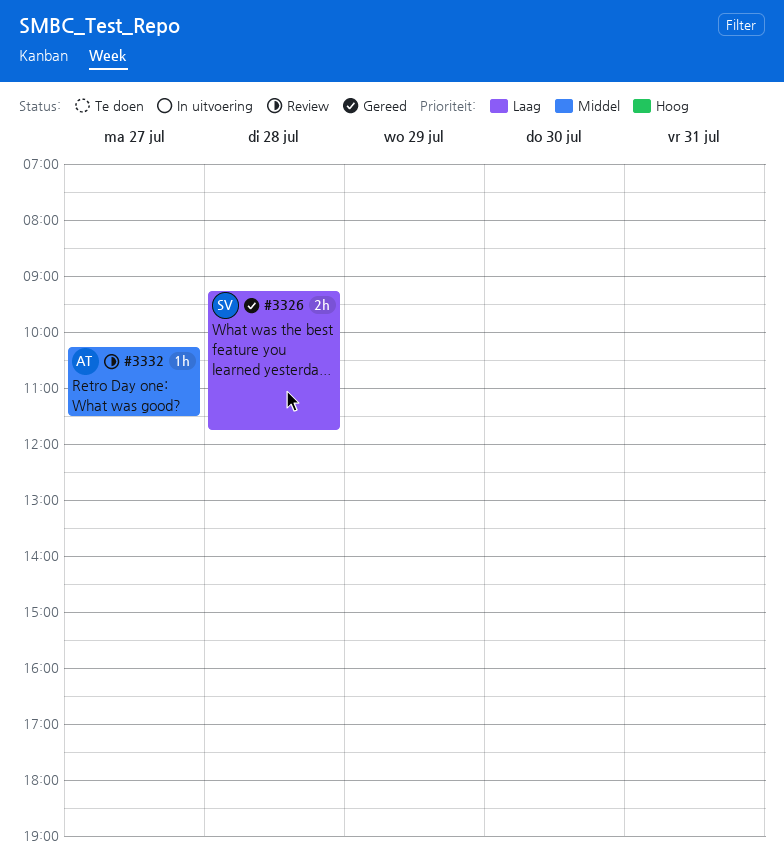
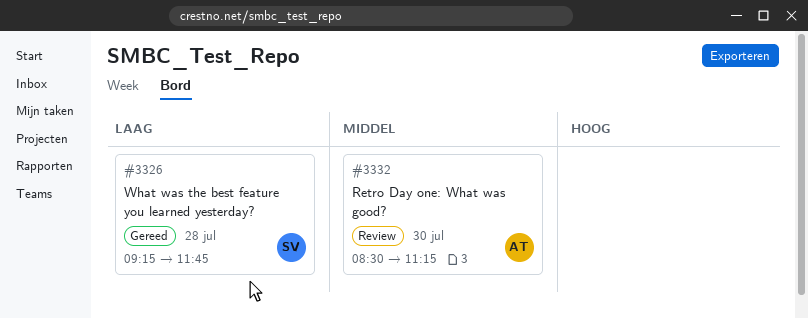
#3332, day: Jul 27 -> Jul 30
#3332, begins: 10:15 -> 08:30
#3332, ends: 11:30 -> 11:15

